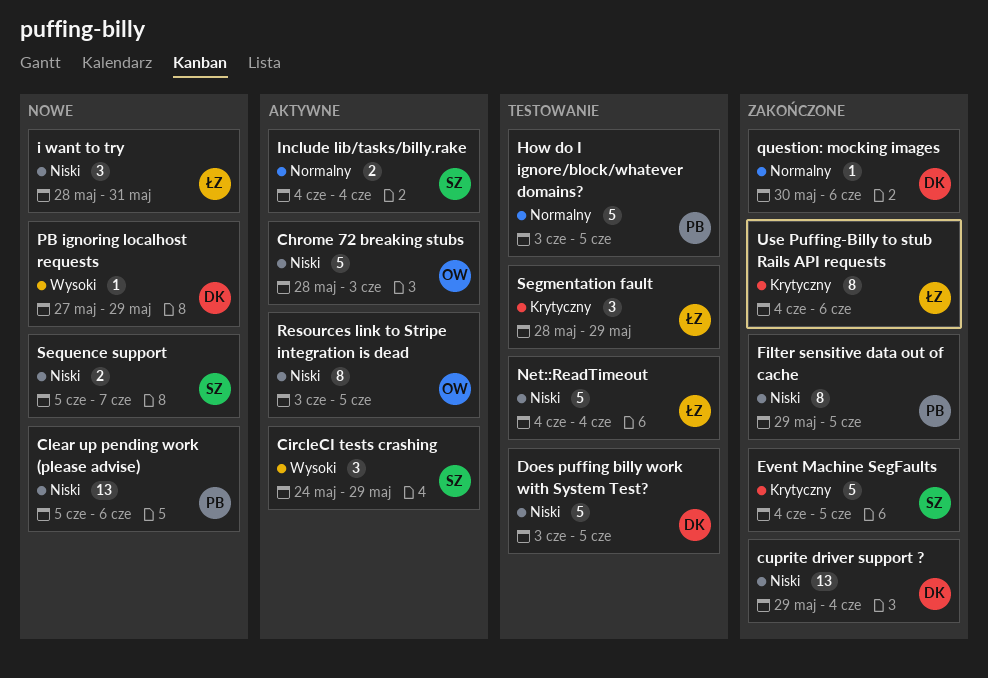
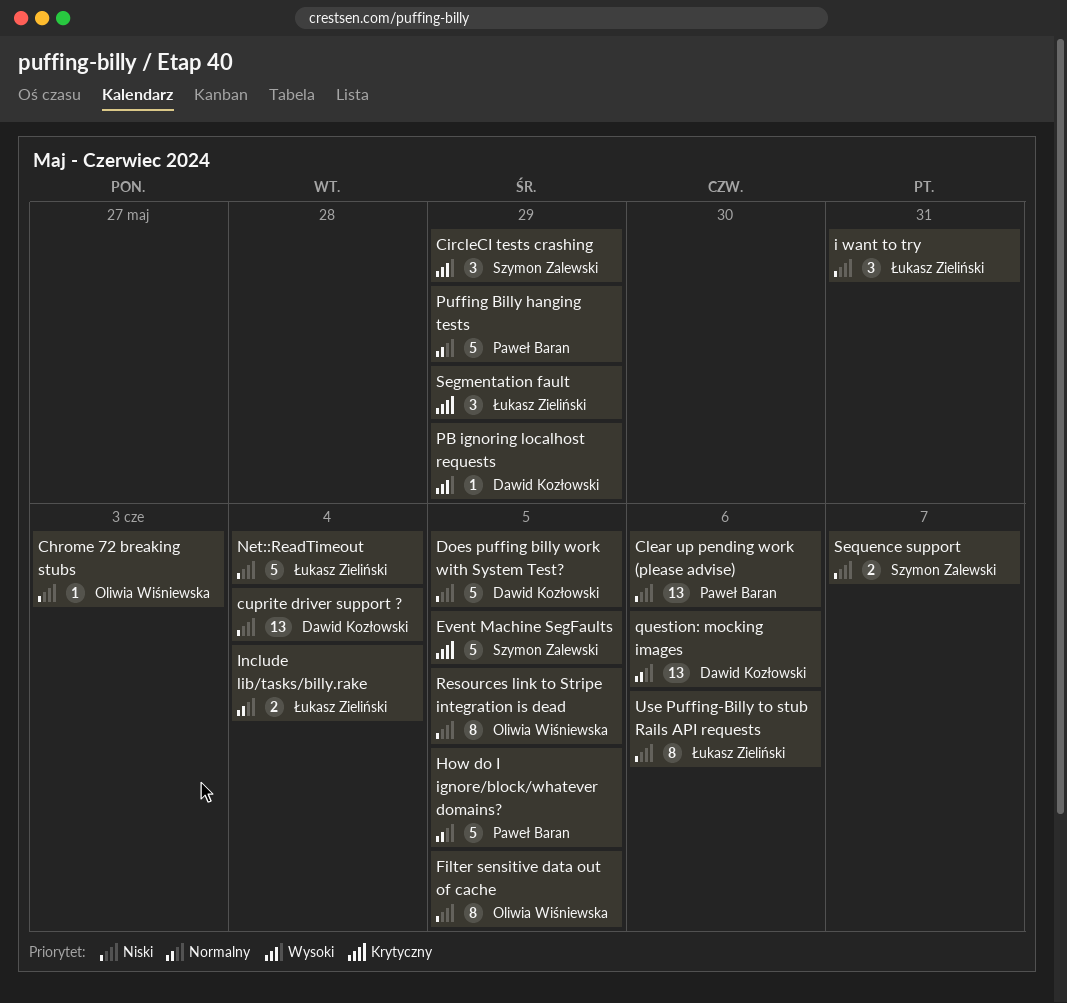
Chrome 72 breaking stubs, estimate: 5 -> 1
Filter sensitive data out of cache, owner: Paweł Baran -> Oliwia Wiśniewska
Include lib/tasks/billy.rake, owner: Szymon Zalewski -> Łukasz Zieliński
Puffing Billy hanging tests: none -> present
question: mocking images, estimate: 1 -> 13
Use Puffing-Billy to stub Rails API requests, priority: Krytyczny -> Niski

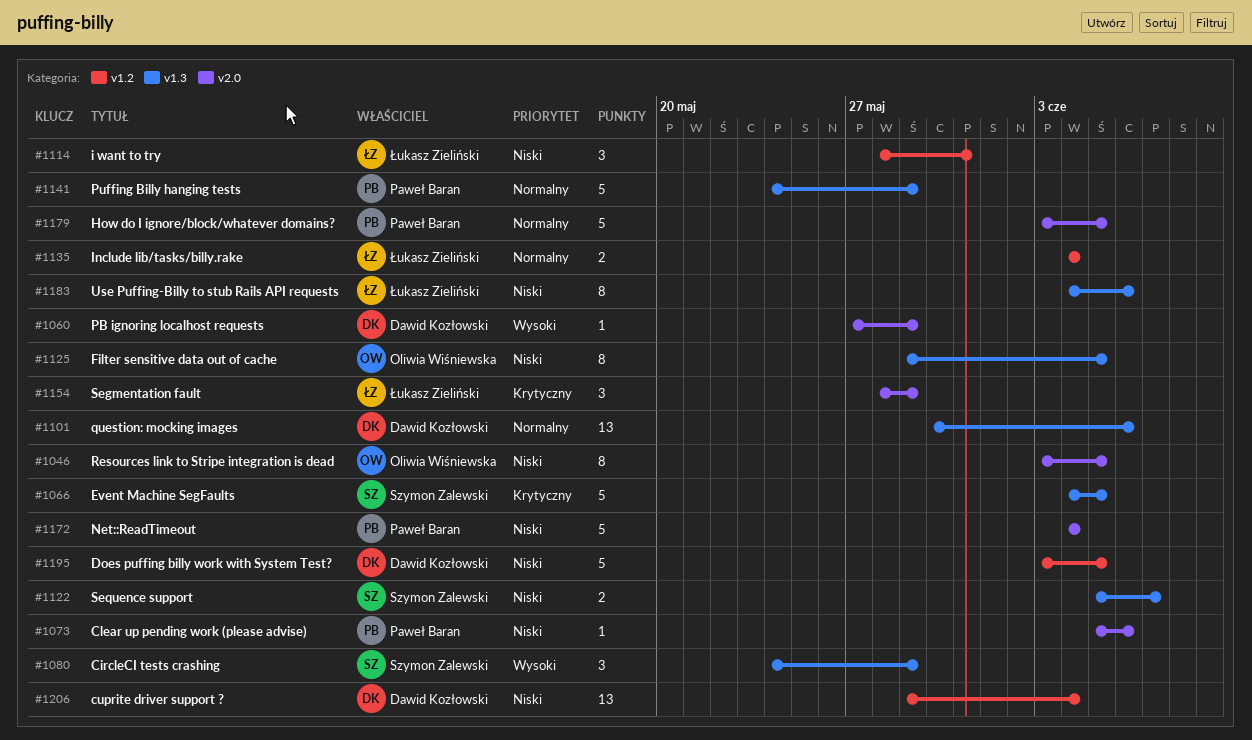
Chrome 72 breaking stubs: present -> none
Clear up pending work (please advise), estimate: 13 -> 1
Net::ReadTimeout, owner: Łukasz Zieliński -> Paweł Baran

